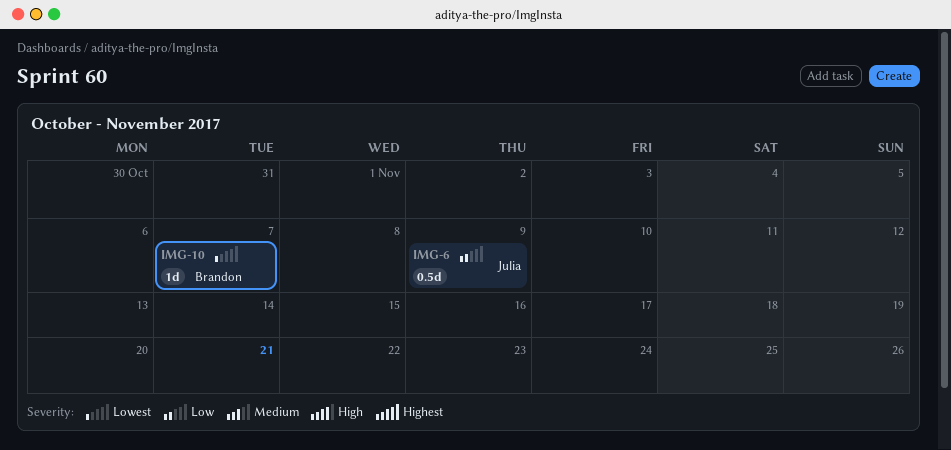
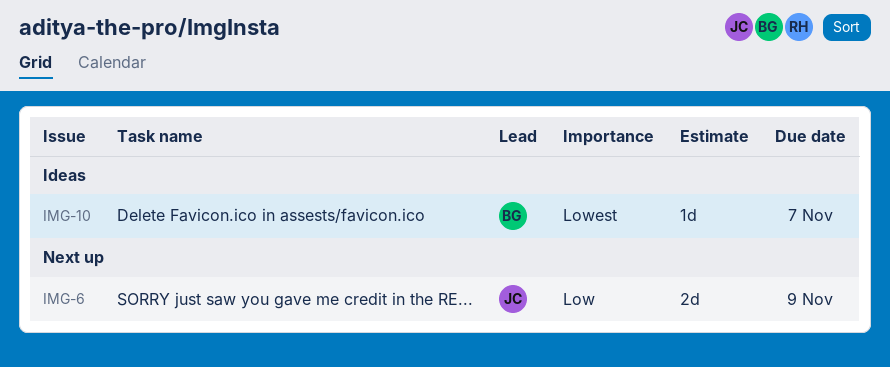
IMG-6, estimate: 0.5d -> 2d

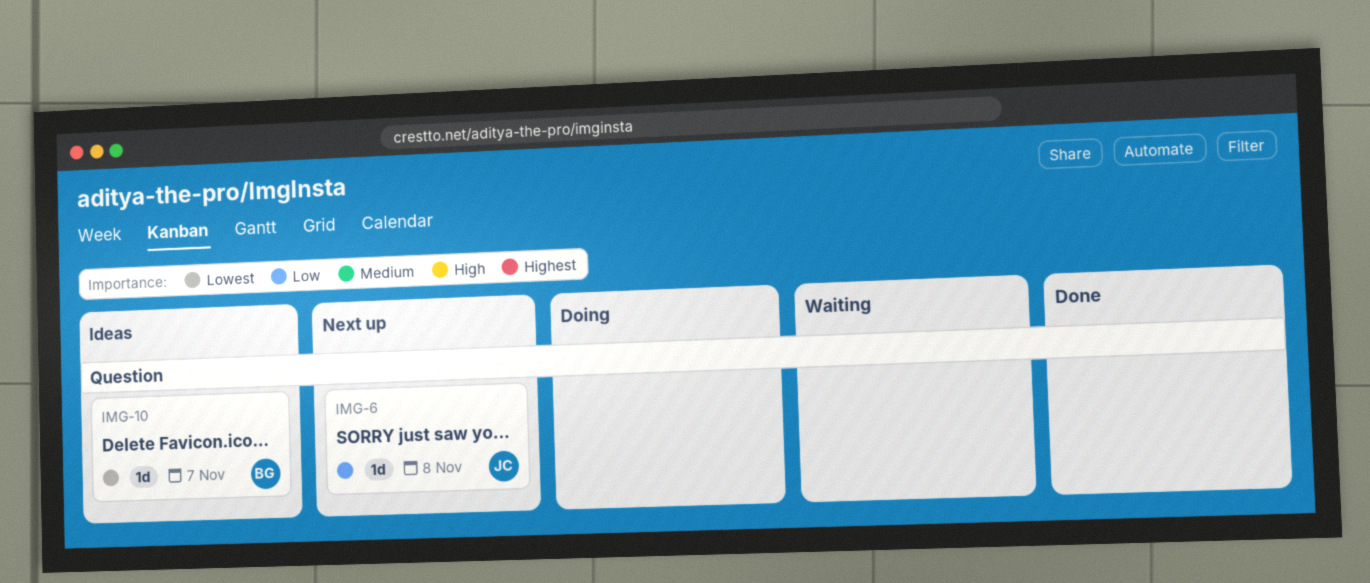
IMG-6, estimate: 2d -> 1d
IMG-6, due: Nov 9 -> Nov 8

